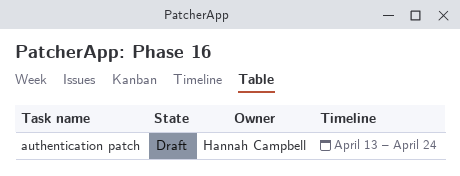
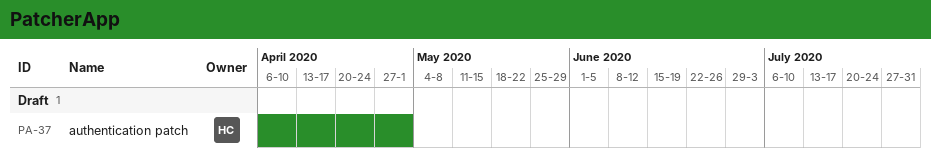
authentication patch, start: Apr 13 -> Apr 6
authentication patch, due: Apr 24 -> May 1

